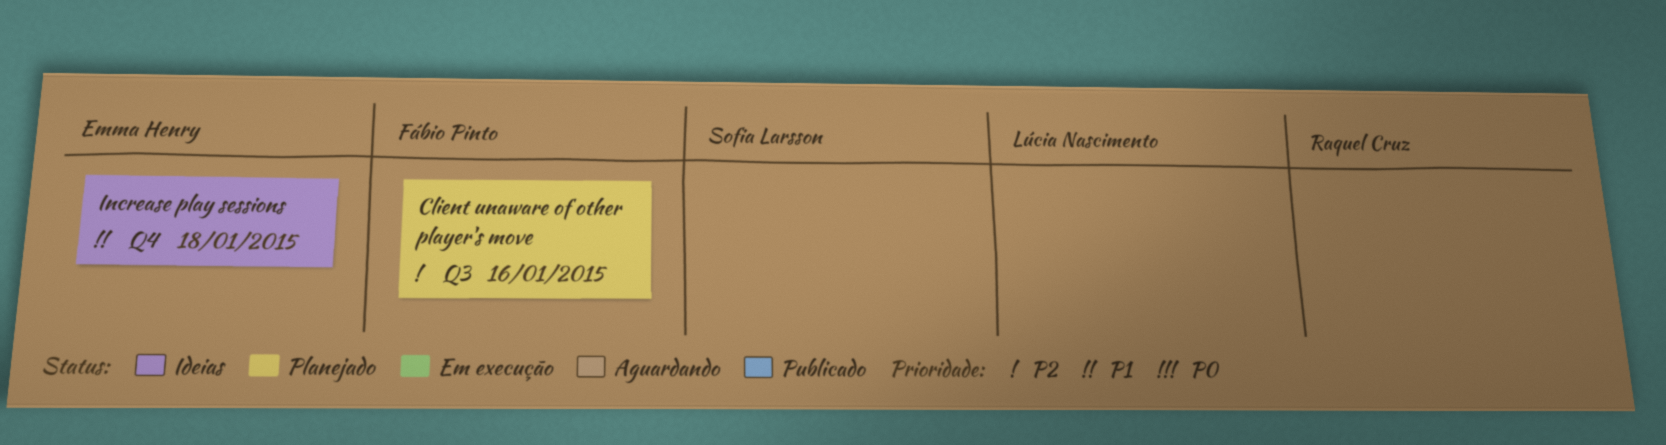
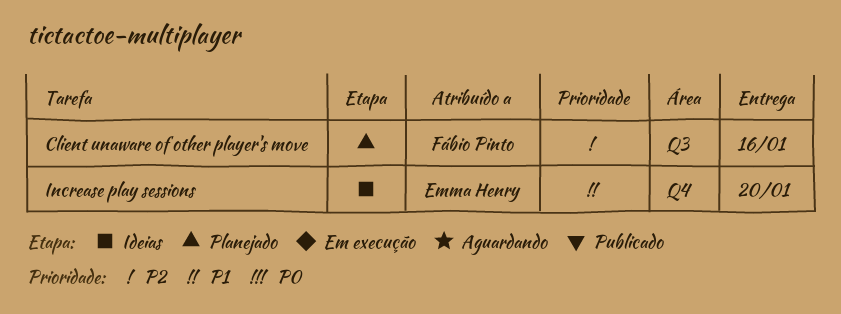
Increase play sessions, due: Jan 18 -> Jan 20

